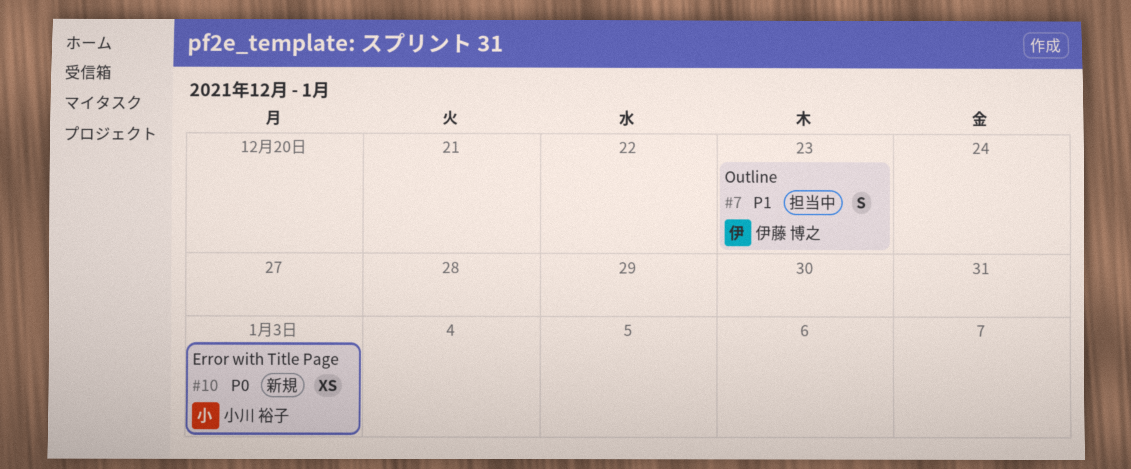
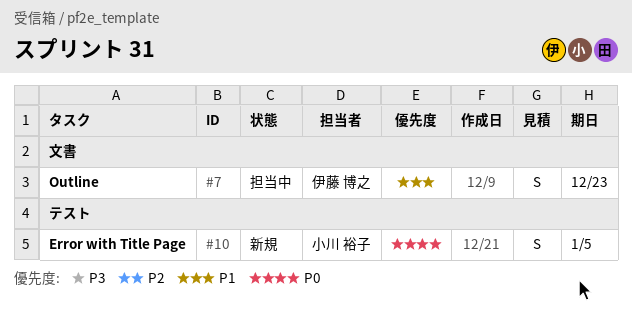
#10, estimate: XS -> S
#10, due: Jan 3 -> Jan 5

